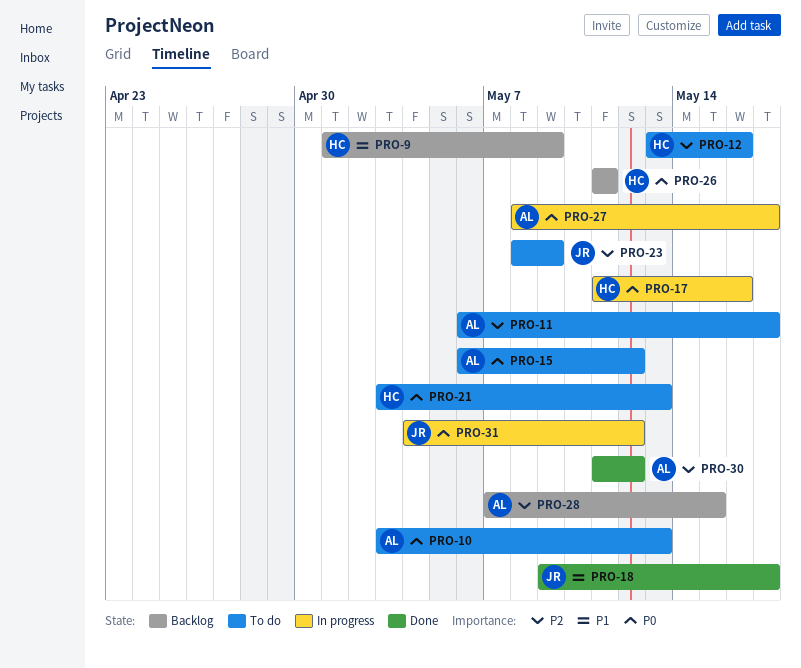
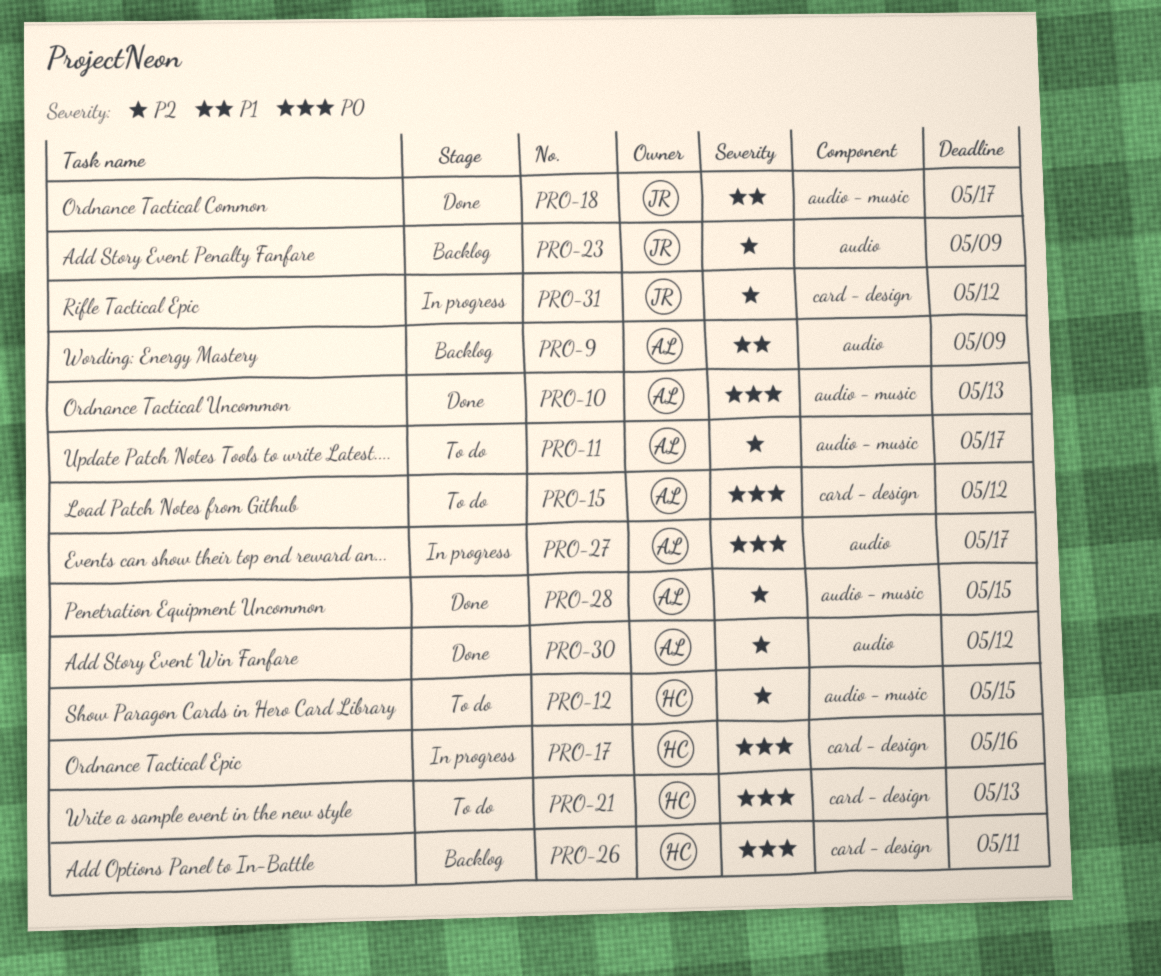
PRO-9, owner: HC -> AL
PRO-10, status: To do -> Done
PRO-12, due: May 16 -> May 15
PRO-23, status: To do -> Backlog
PRO-28, status: Backlog -> Done
PRO-31, priority: P0 -> P2

